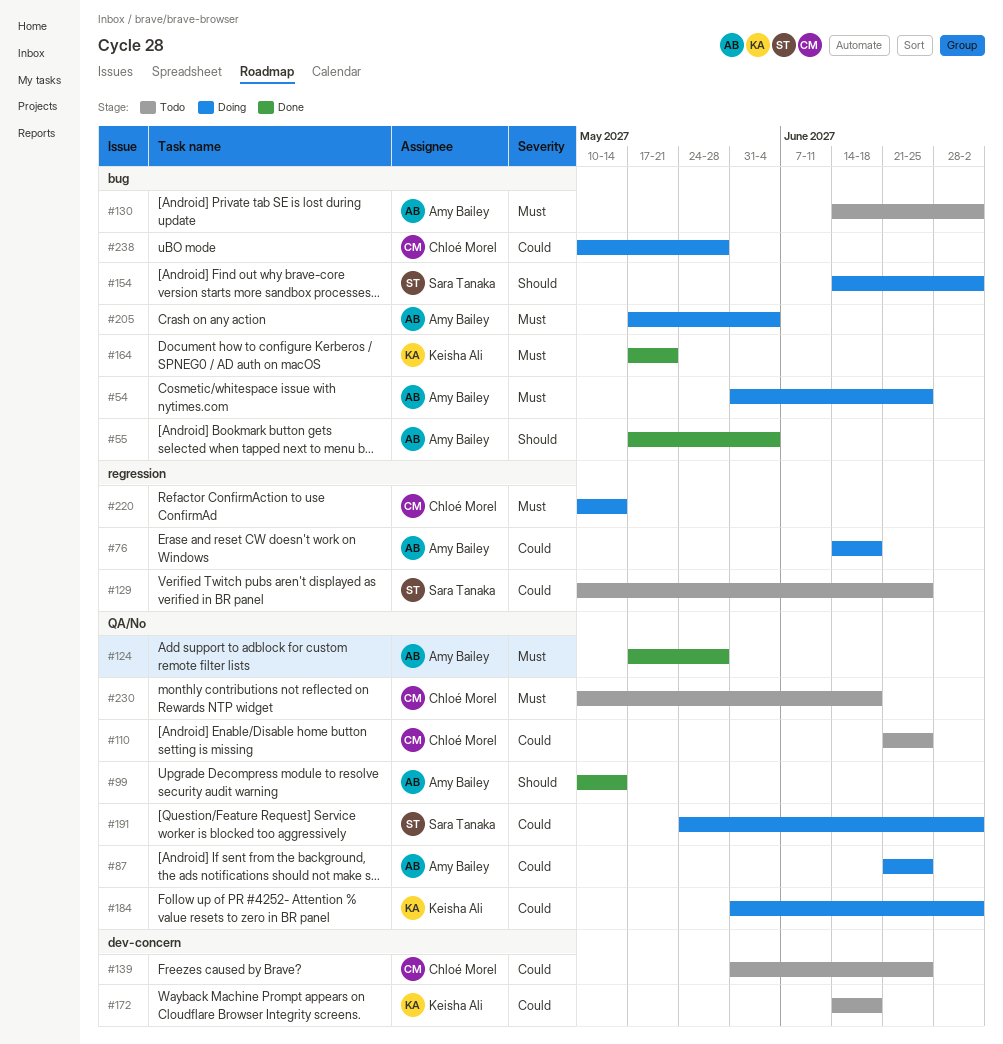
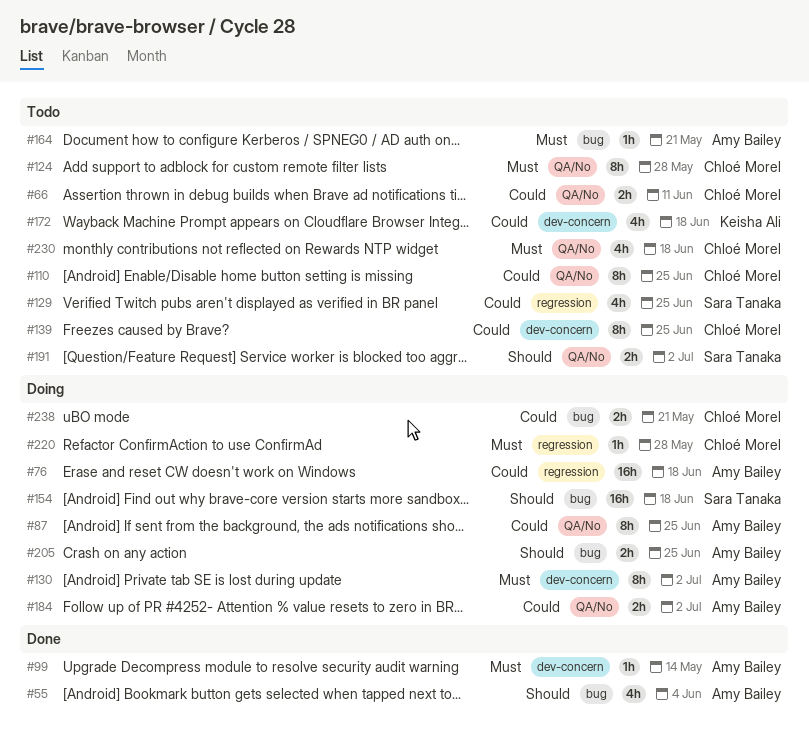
#54: present -> none
#66: none -> present
#99, priority: Should -> Must
#99, label: QA/No -> dev-concern
#124, status: Done -> Todo
#124, owner: Amy Bailey -> Chloé Morel
#130, status: Todo -> Doing
#130, label: bug -> dev-concern
#154, due: Jul 2 -> Jun 18
#164, status: Done -> Todo
#164, owner: Keisha Ali -> Amy Bailey
#184, owner: Keisha Ali -> Amy Bailey
#191, status: Doing -> Todo
#191, priority: Could -> Should
#205, priority: Must -> Should
#205, due: Jun 4 -> Jun 25
#220, due: May 14 -> May 28
#238, due: May 28 -> May 21

